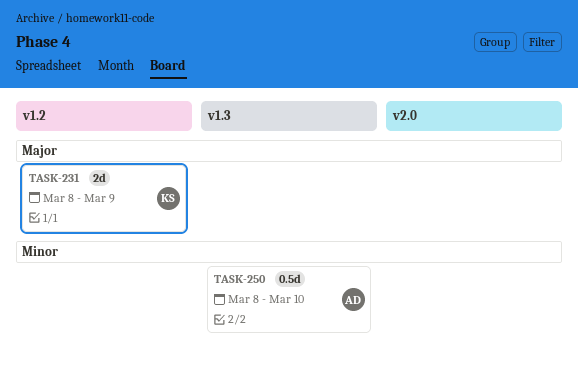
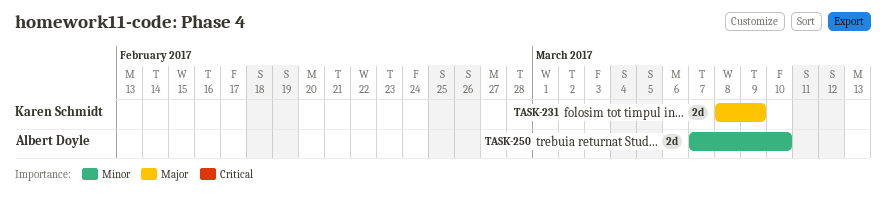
TASK-250, estimate: 0.5d -> 2d
TASK-250, start: Mar 8 -> Mar 7

